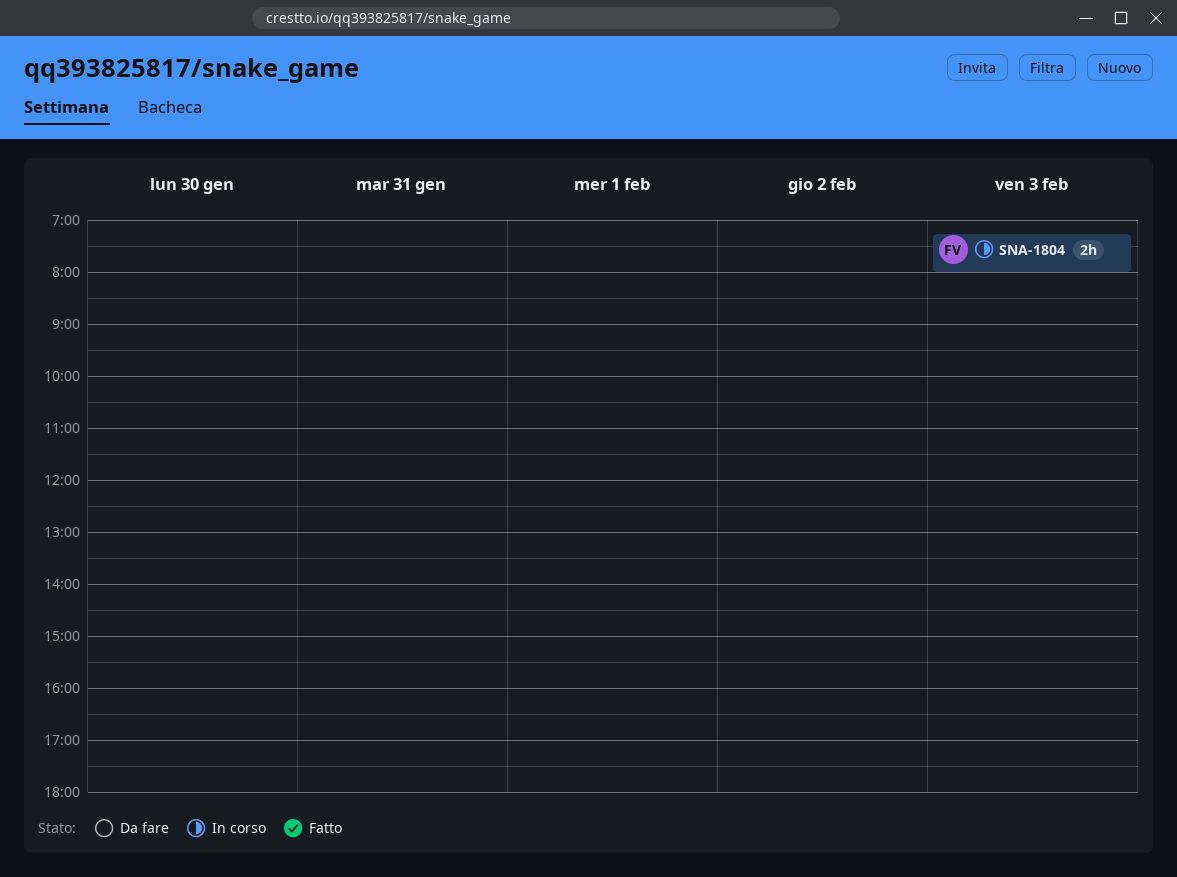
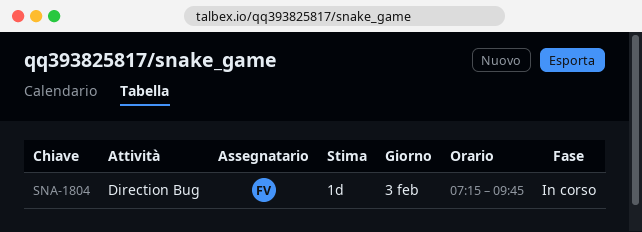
SNA-1804, estimate: 2h -> 1d
SNA-1804, ends: 08:00 -> 09:45

